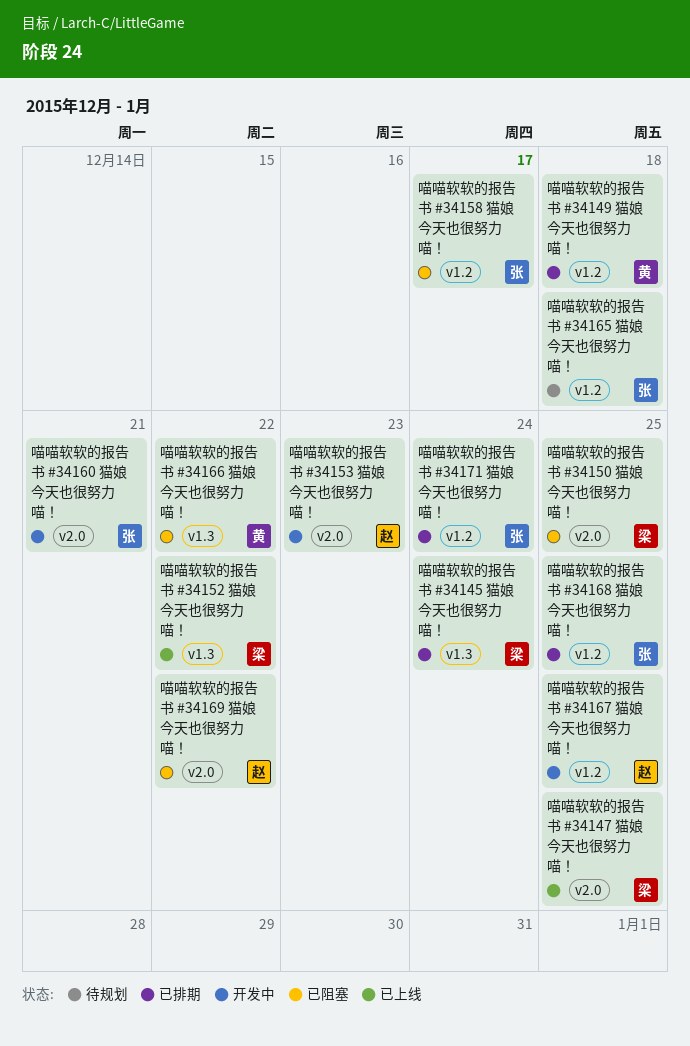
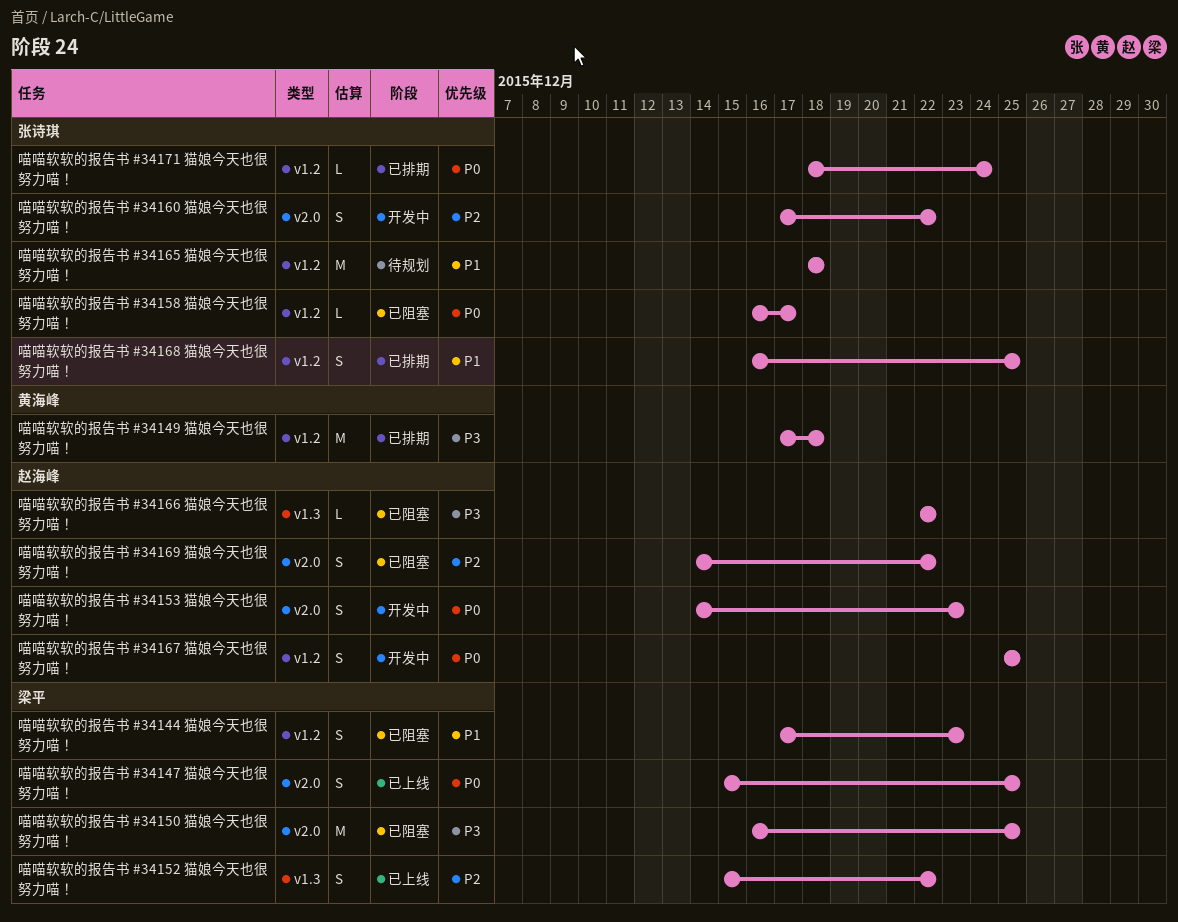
喵喵软软的报告书 #34144 猫娘今天也很努力喵！: none -> present
喵喵软软的报告书 #34145 猫娘今天也很努力喵！: present -> none
喵喵软软的报告书 #34160 猫娘今天也很努力喵！, due: Dec 21 -> Dec 22
喵喵软软的报告书 #34166 猫娘今天也很努力喵！, owner: 黄海峰 -> 赵海峰

